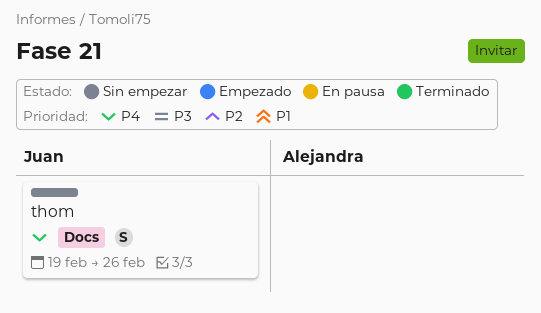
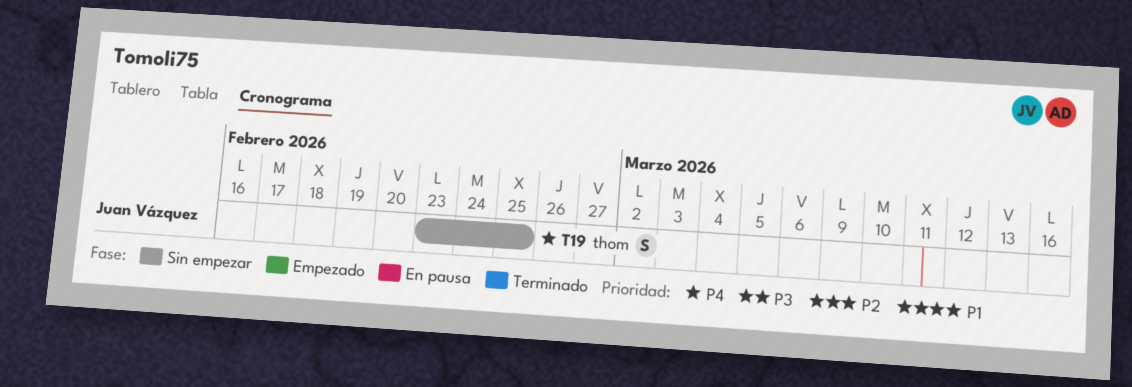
thom, start: Feb 19 -> Feb 23
thom, due: Feb 26 -> Feb 25

